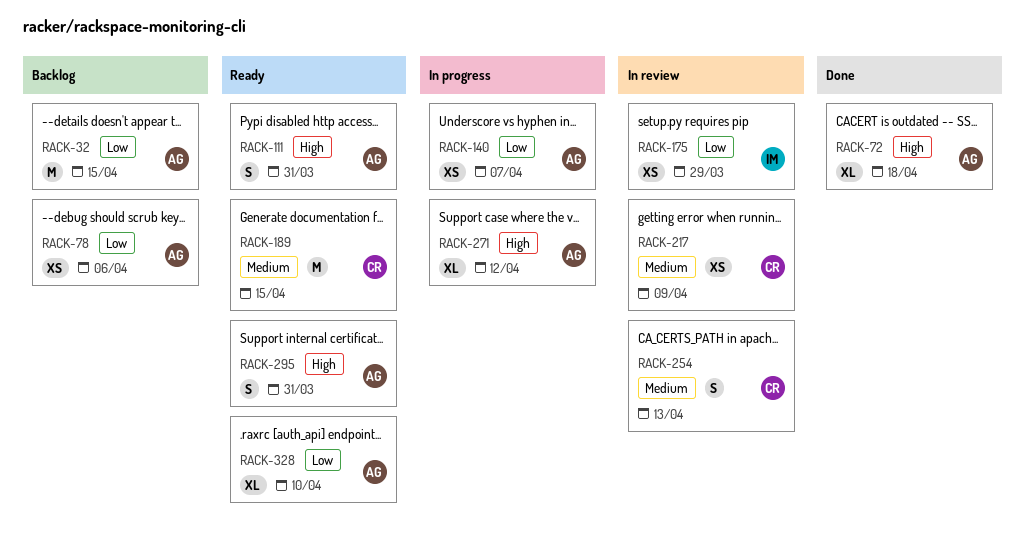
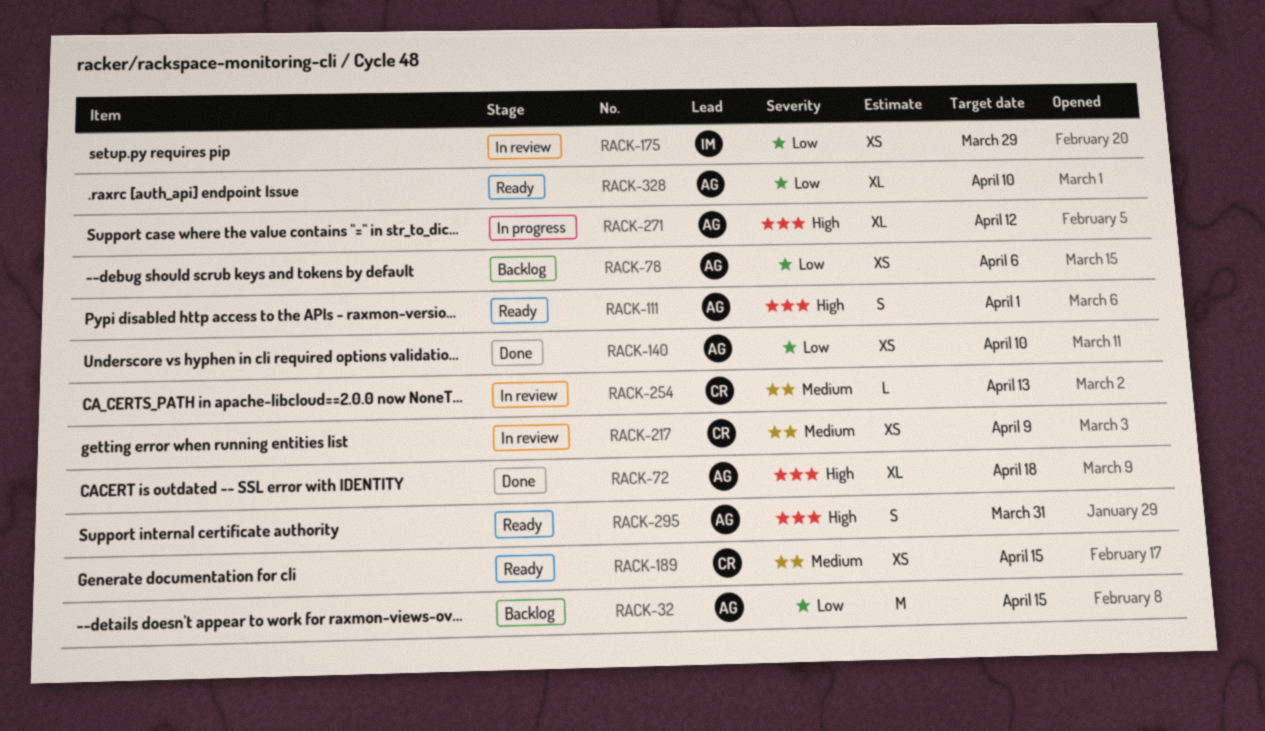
RACK-111, due: Mar 31 -> Apr 1
RACK-140, status: In progress -> Done
RACK-140, due: Apr 7 -> Apr 10
RACK-189, estimate: M -> XS
RACK-254, estimate: S -> L

